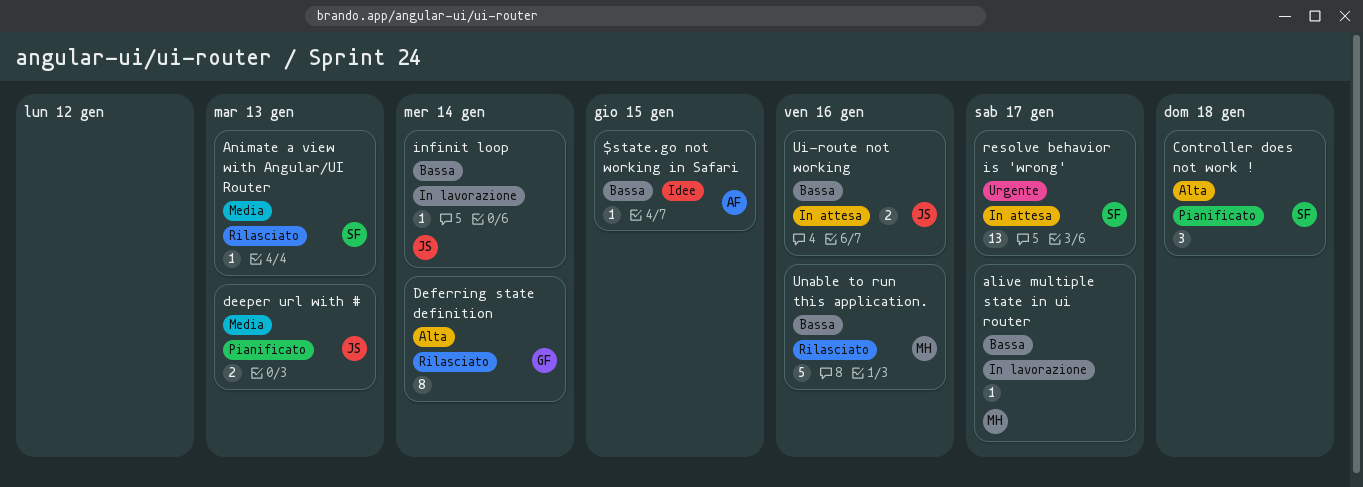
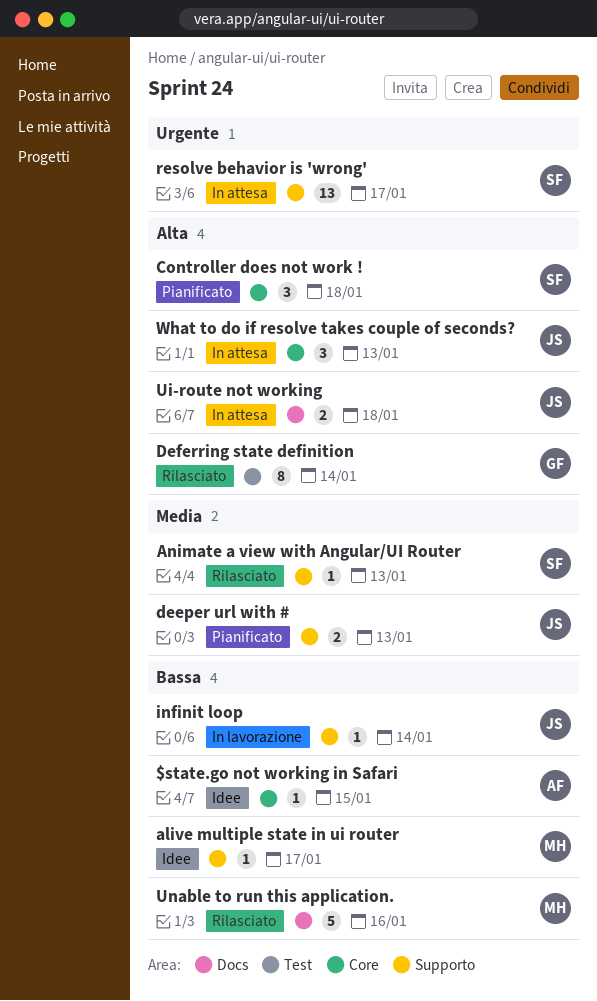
alive multiple state in ui router, status: In lavorazione -> Idee
Ui-route not working, priority: Bassa -> Alta
Ui-route not working, due: Jan 16 -> Jan 18
What to do if resolve takes couple of seconds?: none -> present

